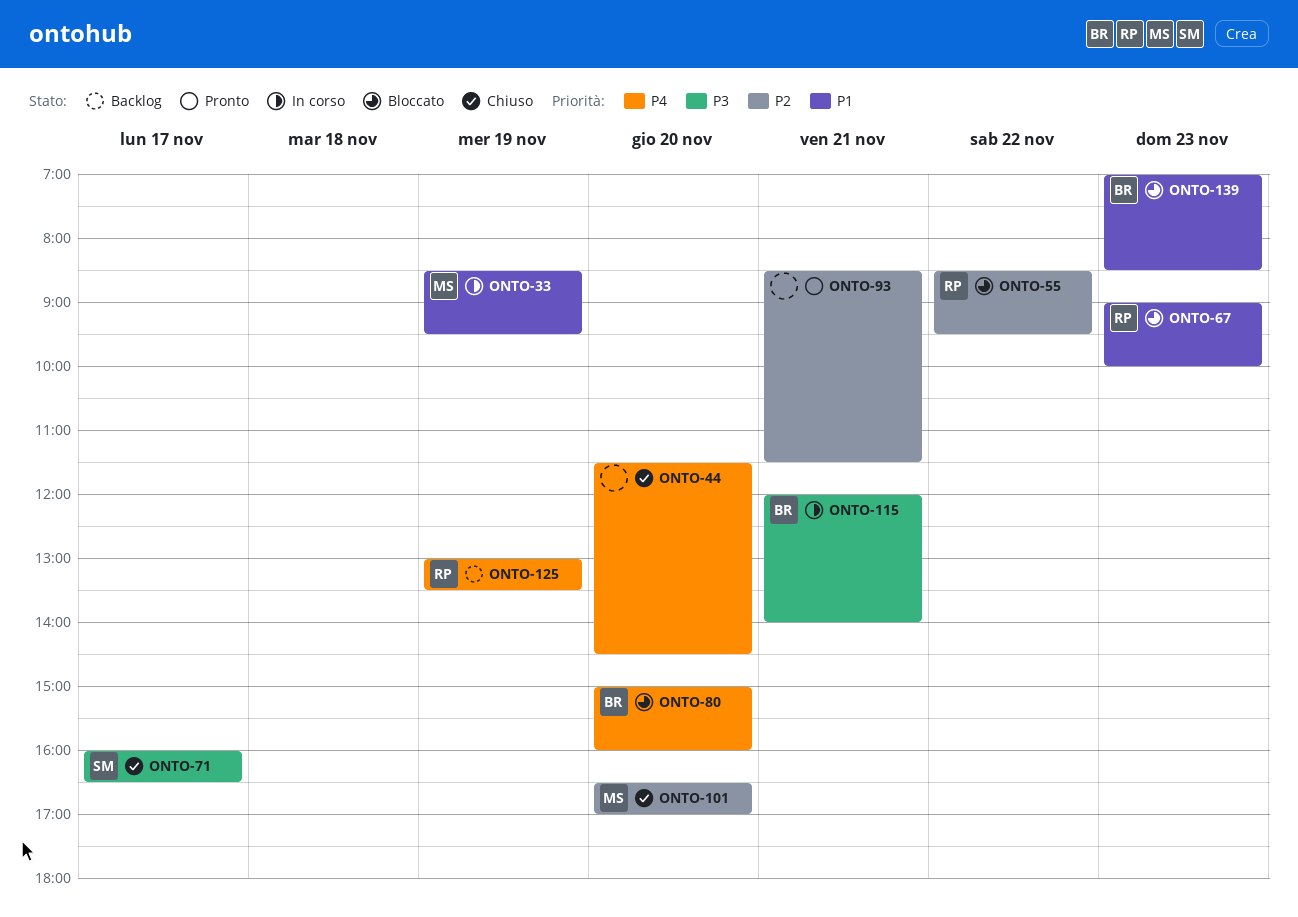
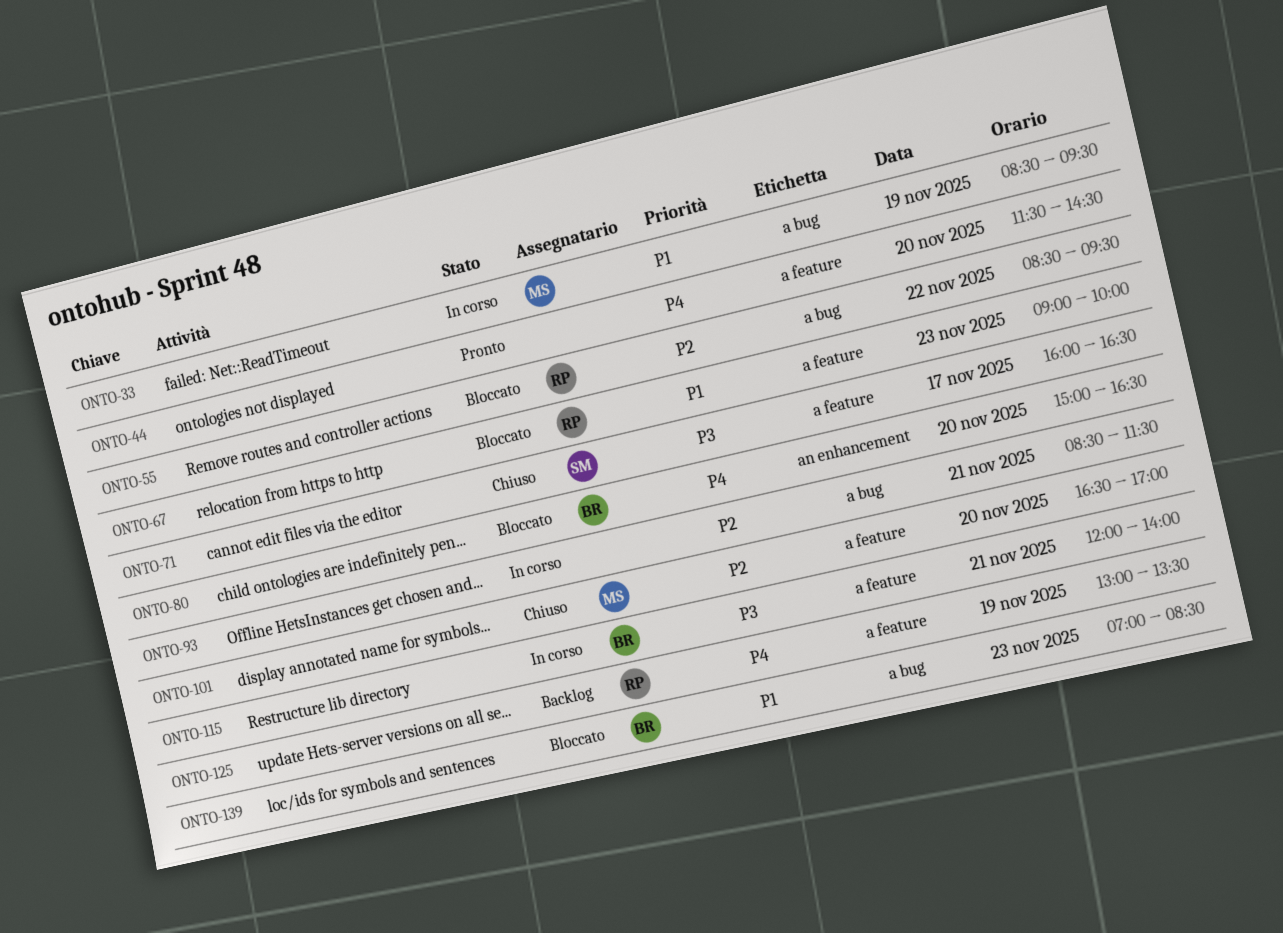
ONTO-44, status: Chiuso -> Pronto
ONTO-80, ends: 16:00 -> 16:30
ONTO-93, status: Pronto -> In corso

